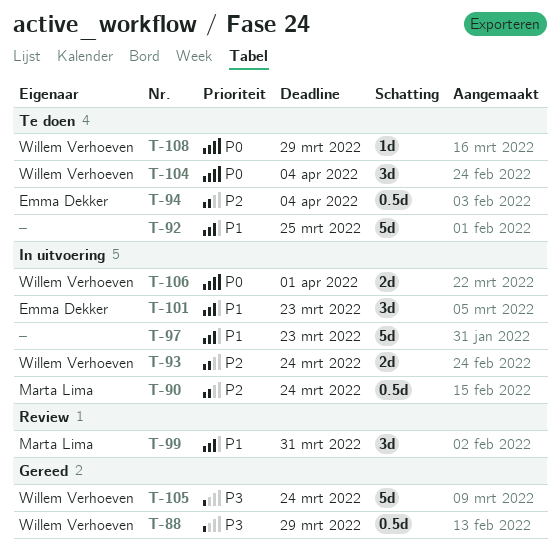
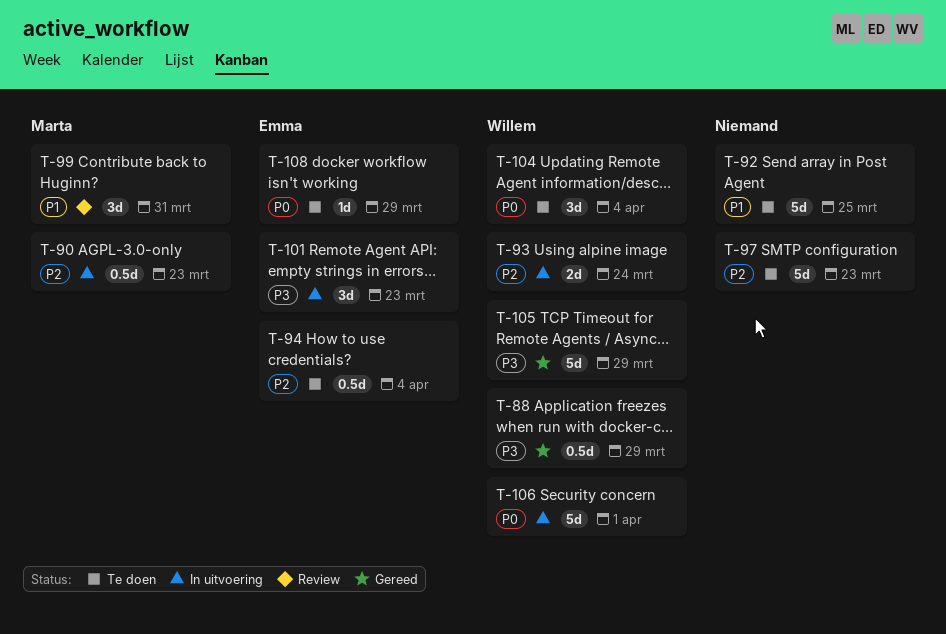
T-90, due: Mar 24 -> Mar 23
T-97, status: In uitvoering -> Te doen
T-97, priority: P1 -> P2
T-101, priority: P1 -> P3
T-105, due: Mar 24 -> Mar 29
T-106, estimate: 2d -> 5d
T-108, owner: Willem Verhoeven -> Emma Dekker

